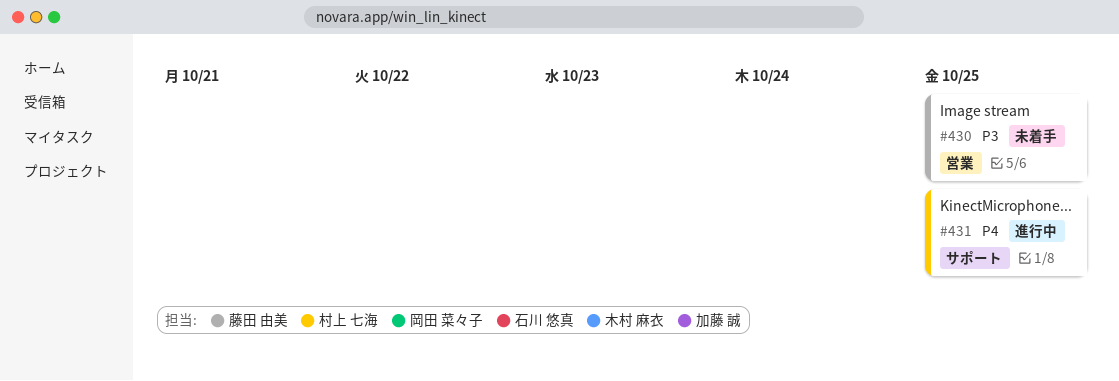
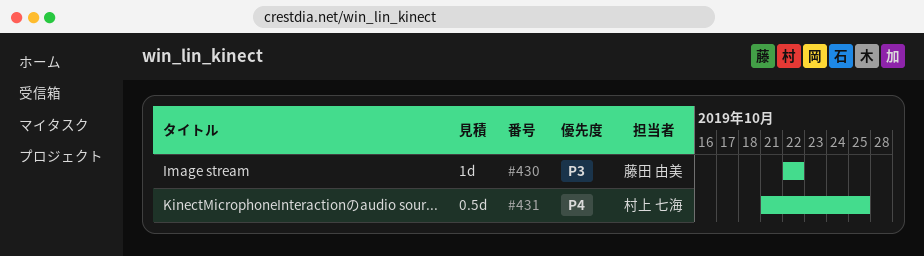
#430, due: Oct 25 -> Oct 22

